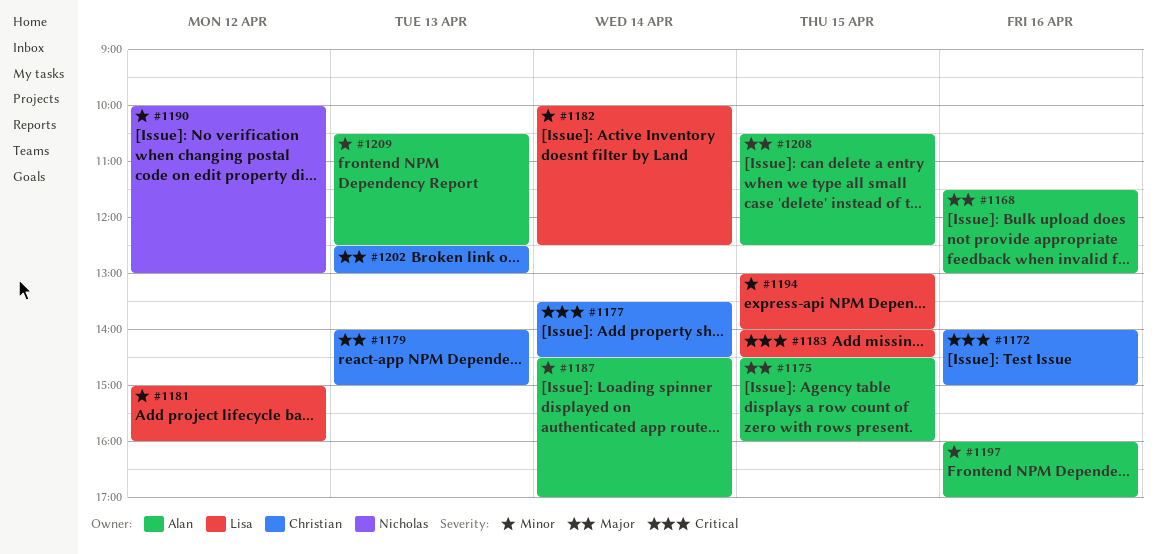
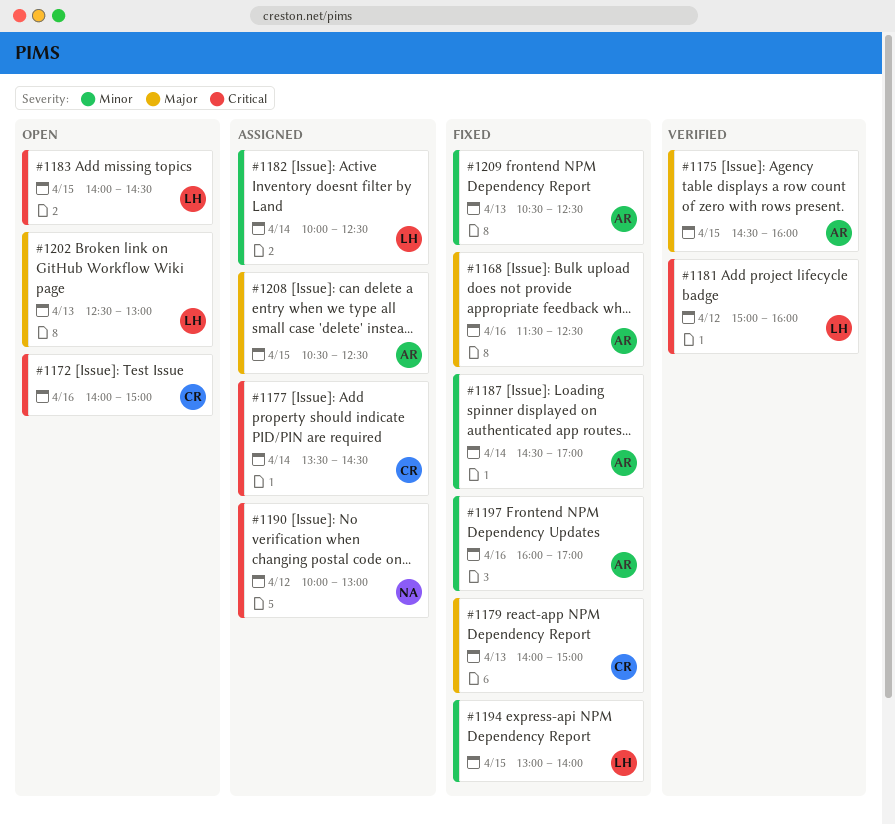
#1168, ends: 13:00 -> 12:30
#1181, priority: Minor -> Critical
#1190, priority: Minor -> Critical
#1202, owner: Christian -> Lisa

